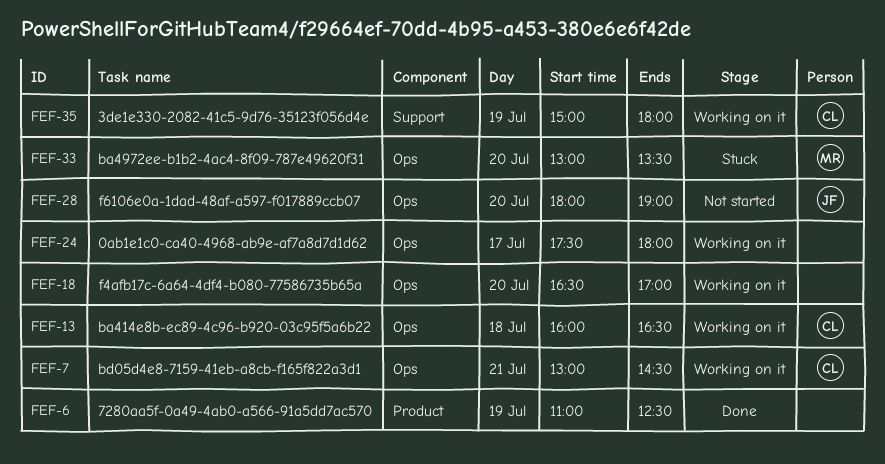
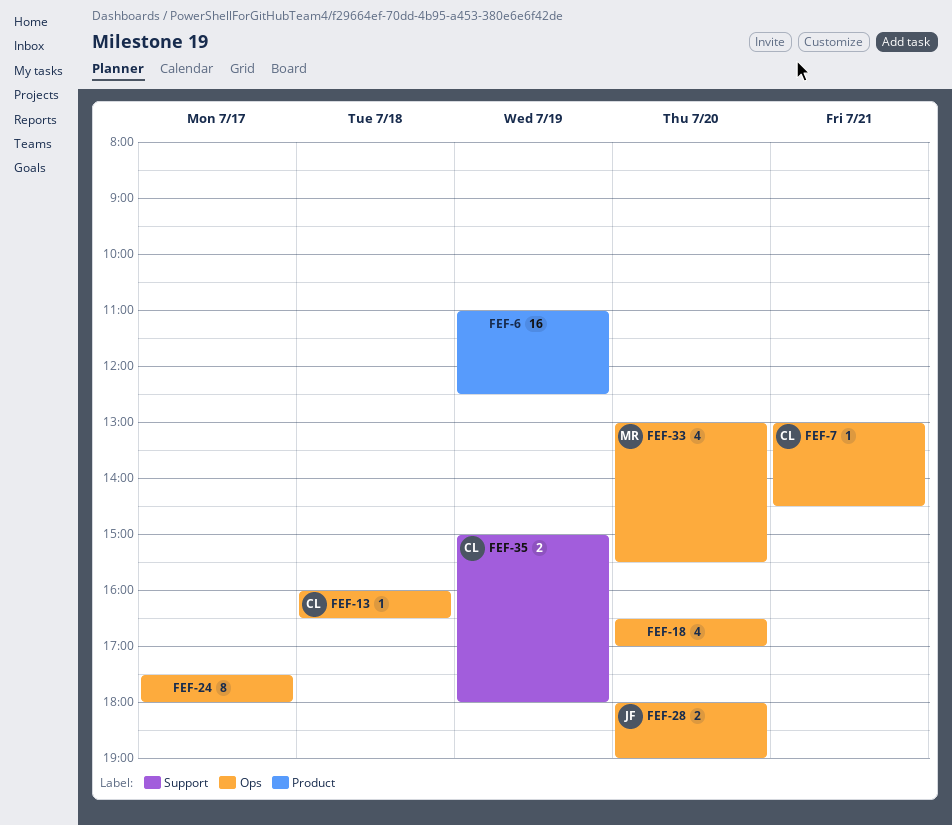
FEF-33, ends: 13:30 -> 15:30

